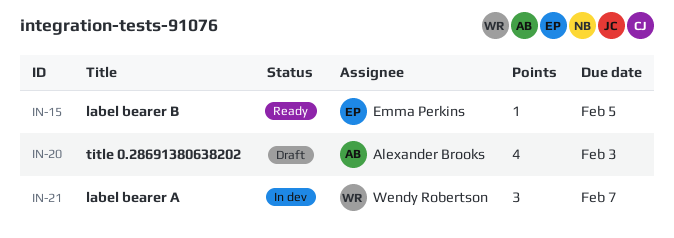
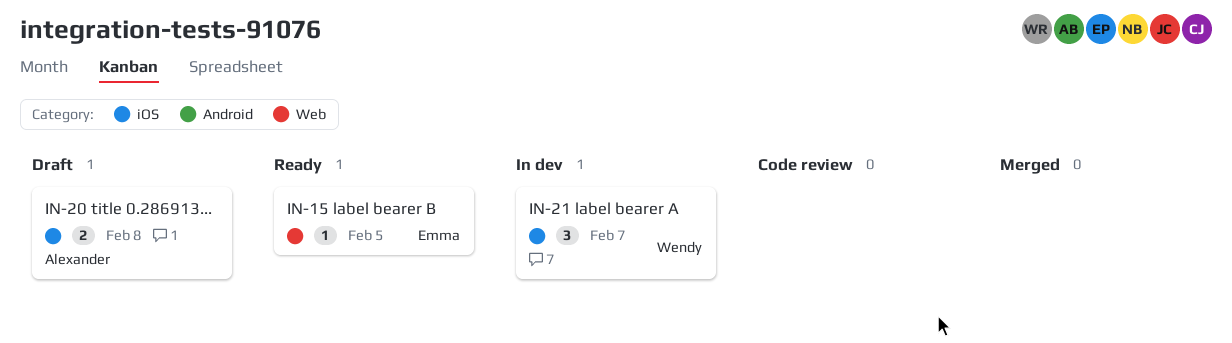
IN-20, estimate: 4 -> 2
IN-20, due: Feb 3 -> Feb 8

